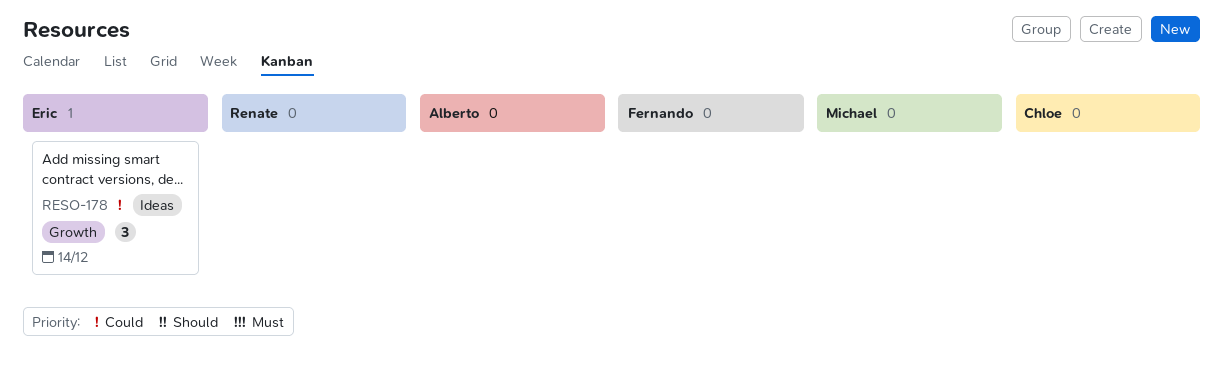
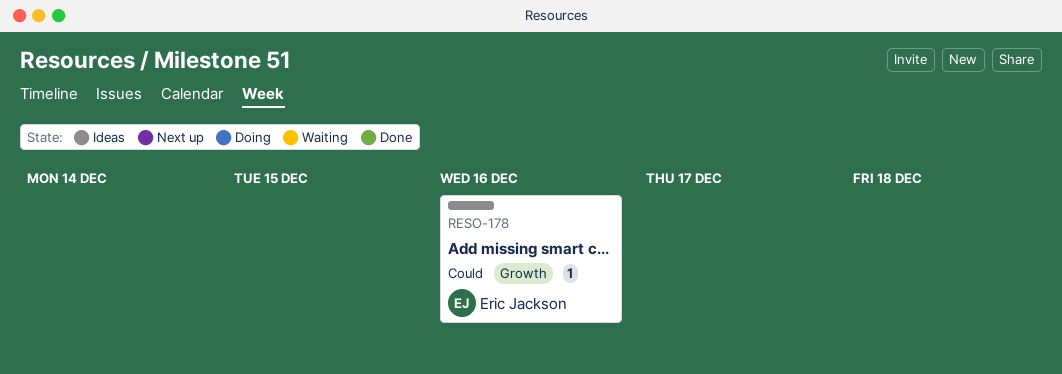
RESO-178, estimate: 3 -> 1
RESO-178, due: Dec 14 -> Dec 16

